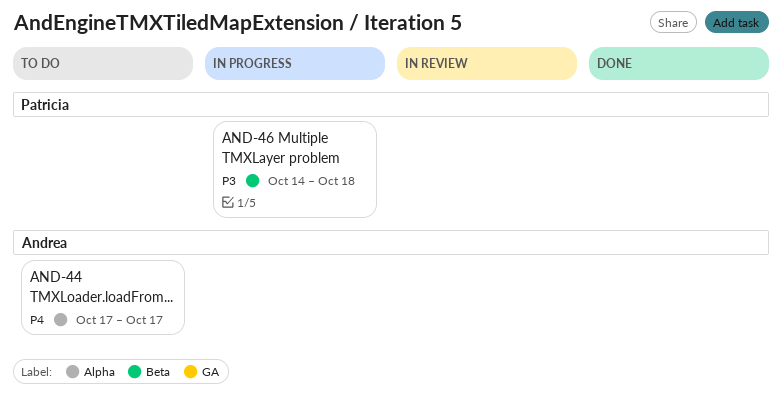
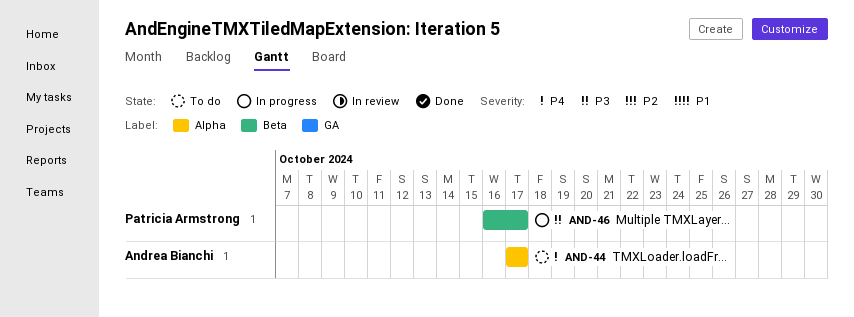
AND-46, start: Oct 14 -> Oct 16
AND-46, due: Oct 18 -> Oct 17

